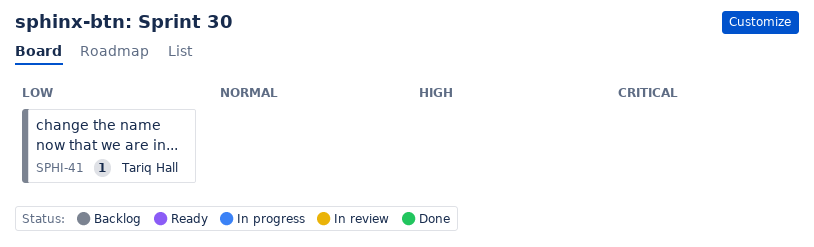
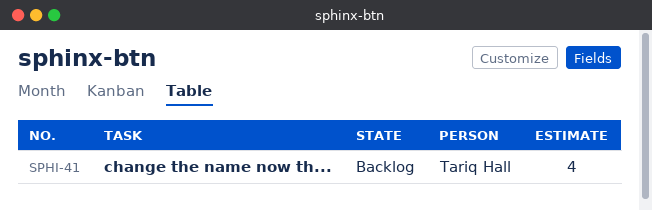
SPHI-41, estimate: 1 -> 4

